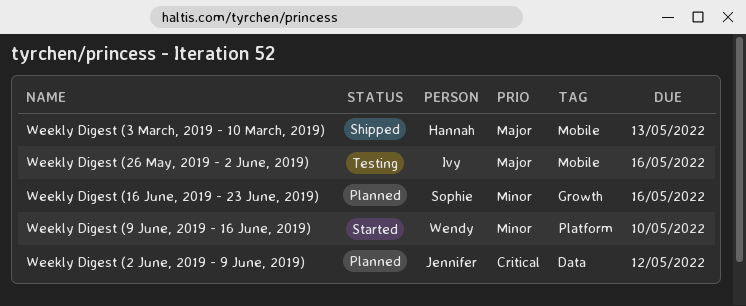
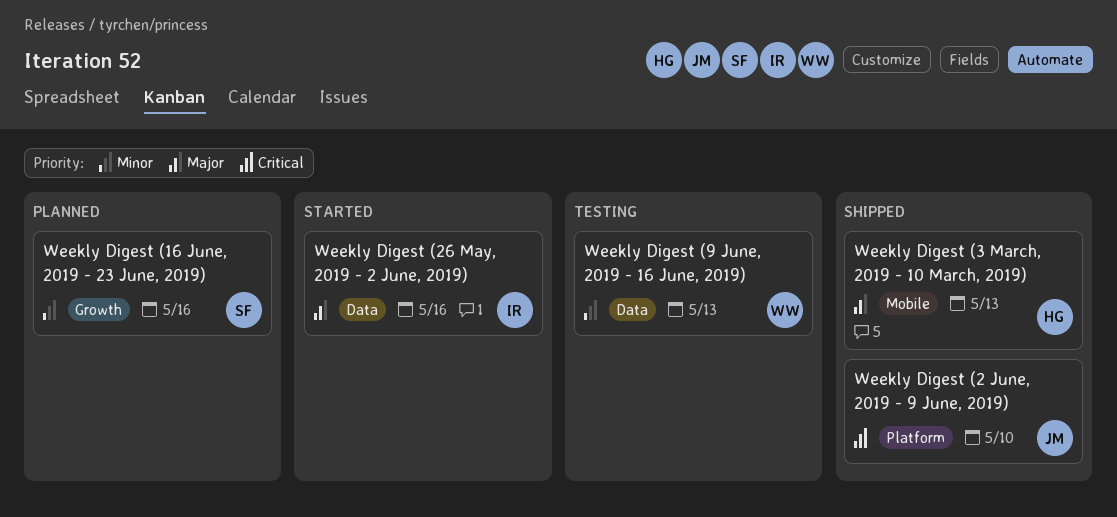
Weekly Digest (2 June, 2019 - 9 June, 2019), status: Planned -> Shipped
Weekly Digest (2 June, 2019 - 9 June, 2019), label: Data -> Platform
Weekly Digest (2 June, 2019 - 9 June, 2019), due: May 12 -> May 10
Weekly Digest (26 May, 2019 - 2 June, 2019), status: Testing -> Started
Weekly Digest (26 May, 2019 - 2 June, 2019), label: Mobile -> Data
Weekly Digest (9 June, 2019 - 16 June, 2019), status: Started -> Testing
Weekly Digest (9 June, 2019 - 16 June, 2019), label: Platform -> Data
Weekly Digest (9 June, 2019 - 16 June, 2019), due: May 10 -> May 13

